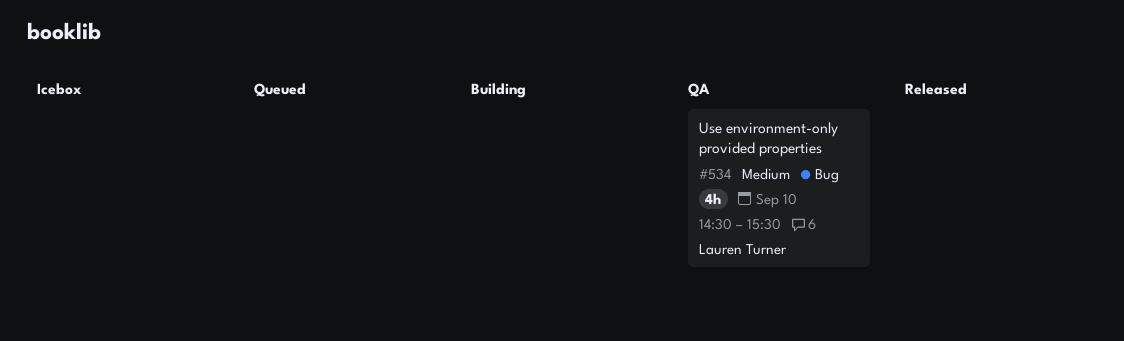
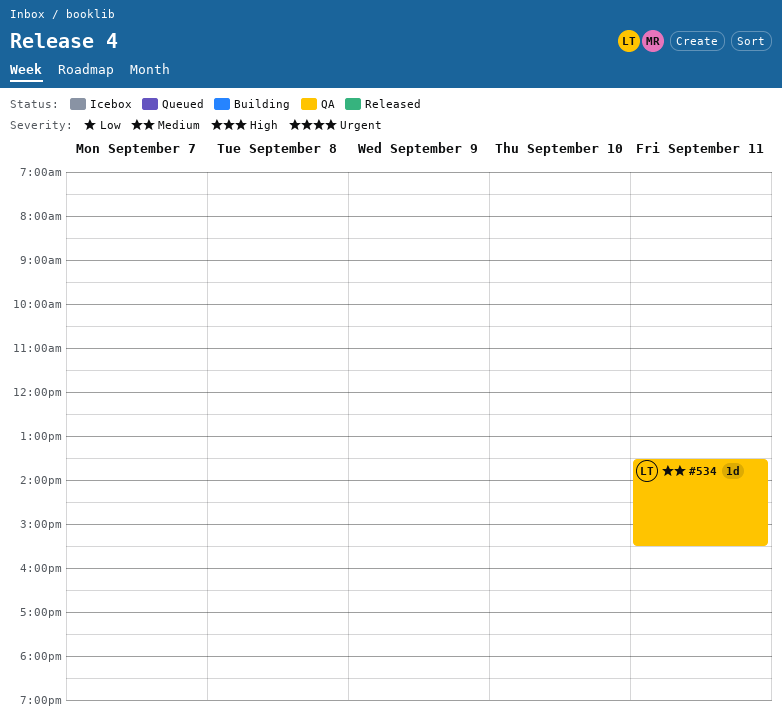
#534, estimate: 4h -> 1d
#534, day: Sep 10 -> Sep 11
#534, begins: 14:30 -> 13:30

